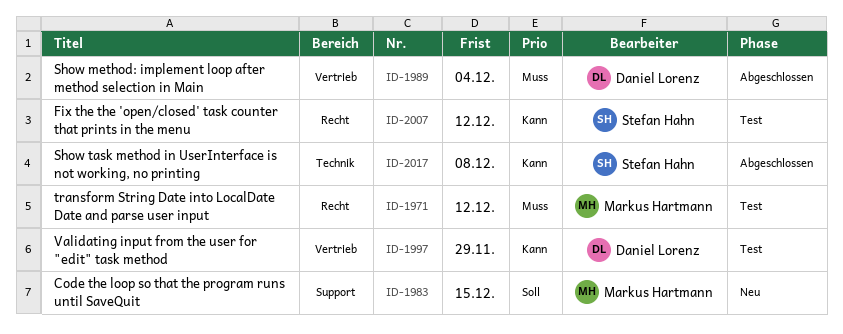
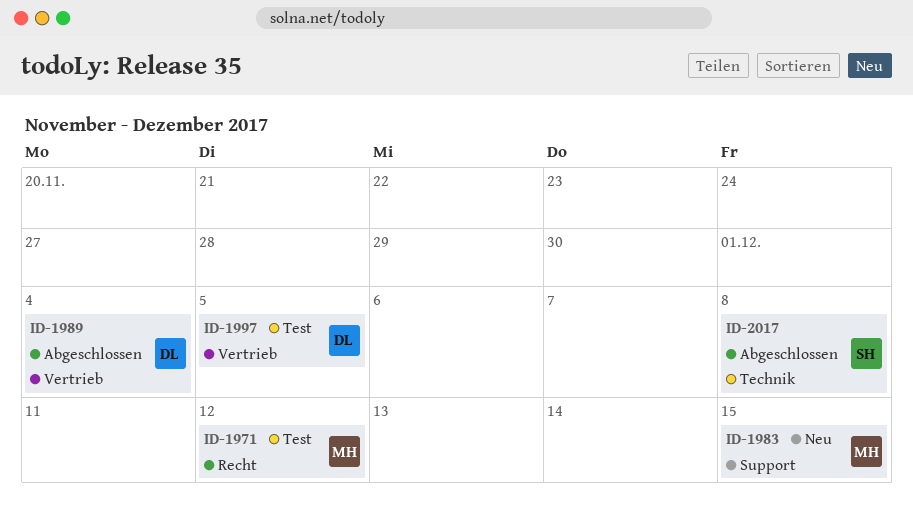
ID-1997, due: Nov 29 -> Dec 5
ID-2007: present -> none

